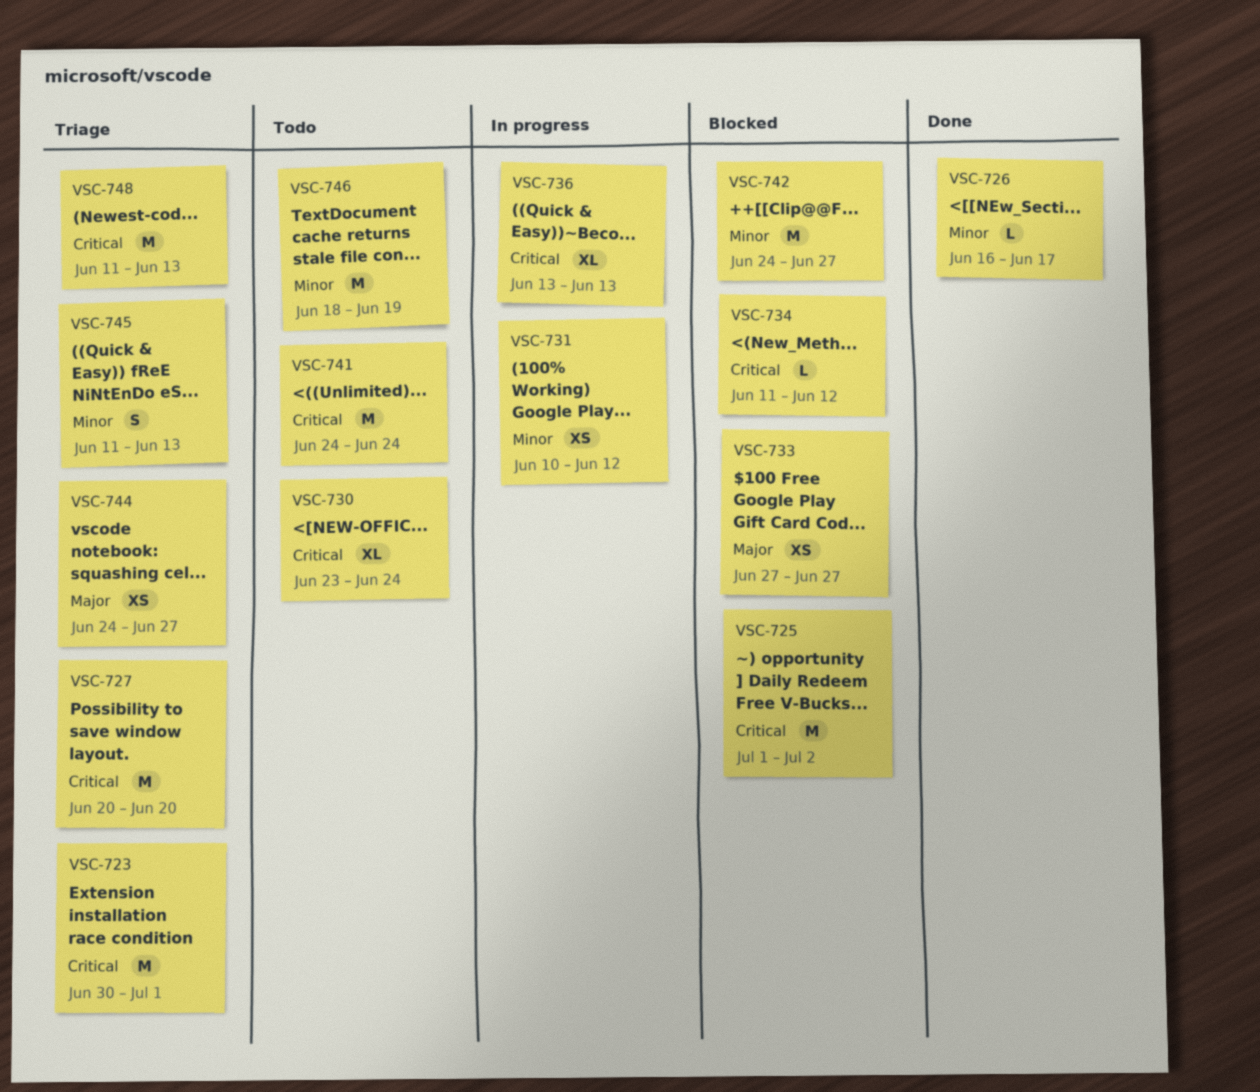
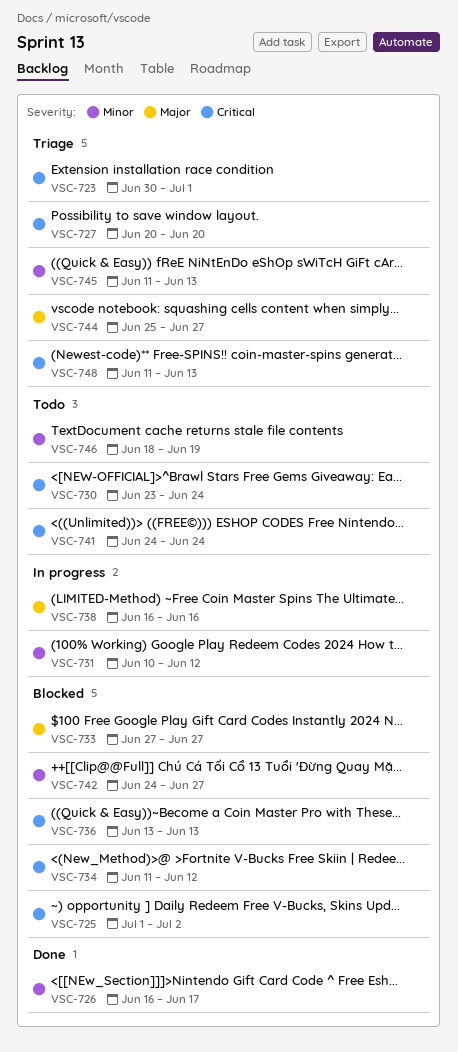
VSC-736, status: In progress -> Blocked
VSC-738: none -> present
VSC-744, start: Jun 24 -> Jun 25

